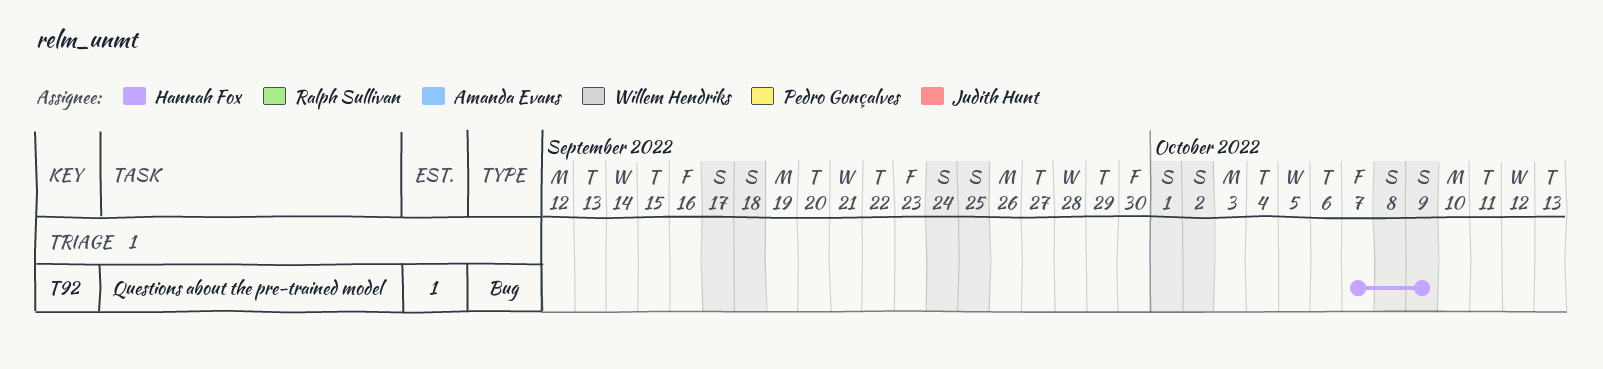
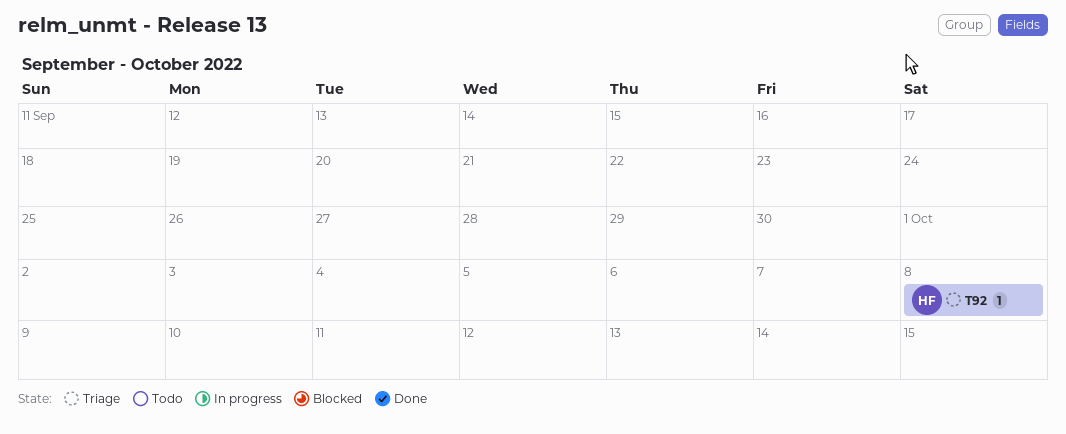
T92, start: Oct 7 -> Oct 8
T92, due: Oct 9 -> Oct 8

